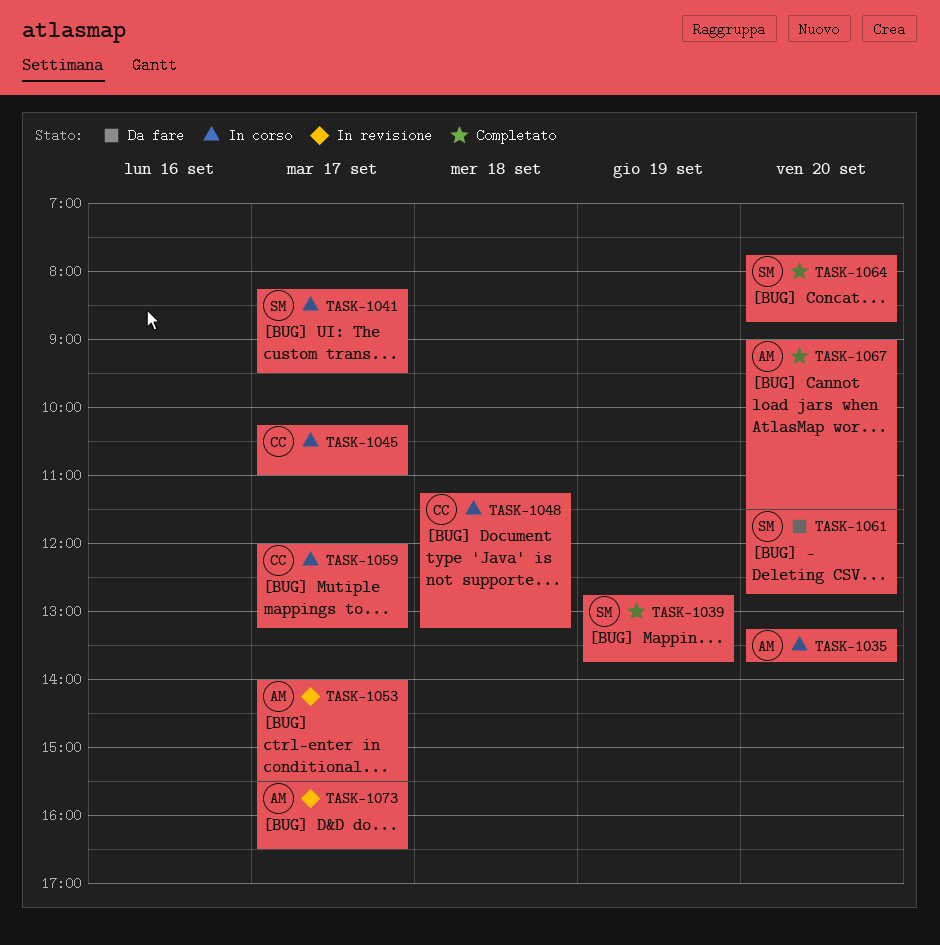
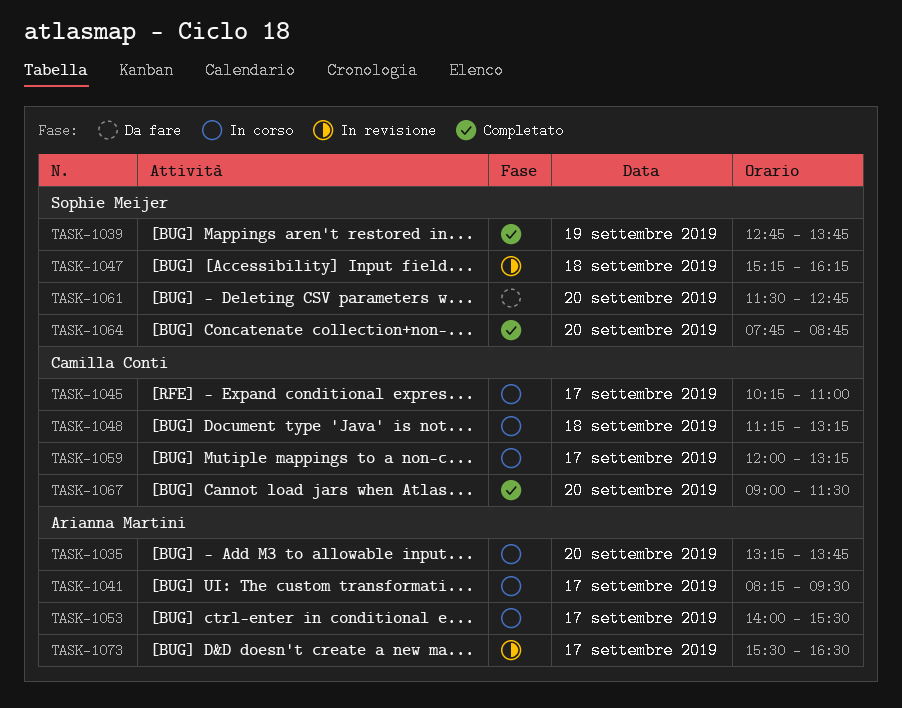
TASK-1041, owner: Sophie Meijer -> Arianna Martini
TASK-1047: none -> present
TASK-1053, status: In revisione -> In corso
TASK-1067, owner: Arianna Martini -> Camilla Conti

